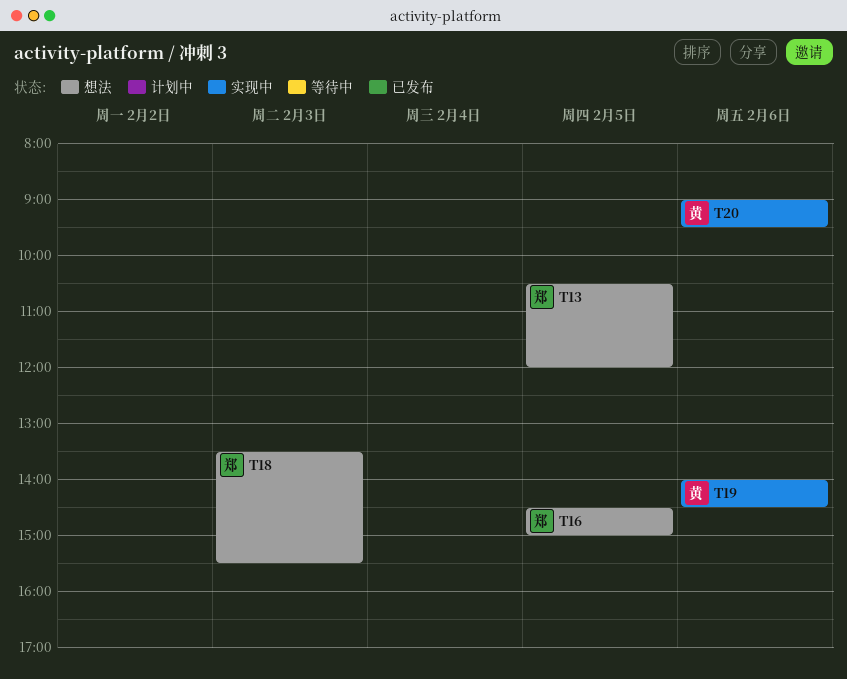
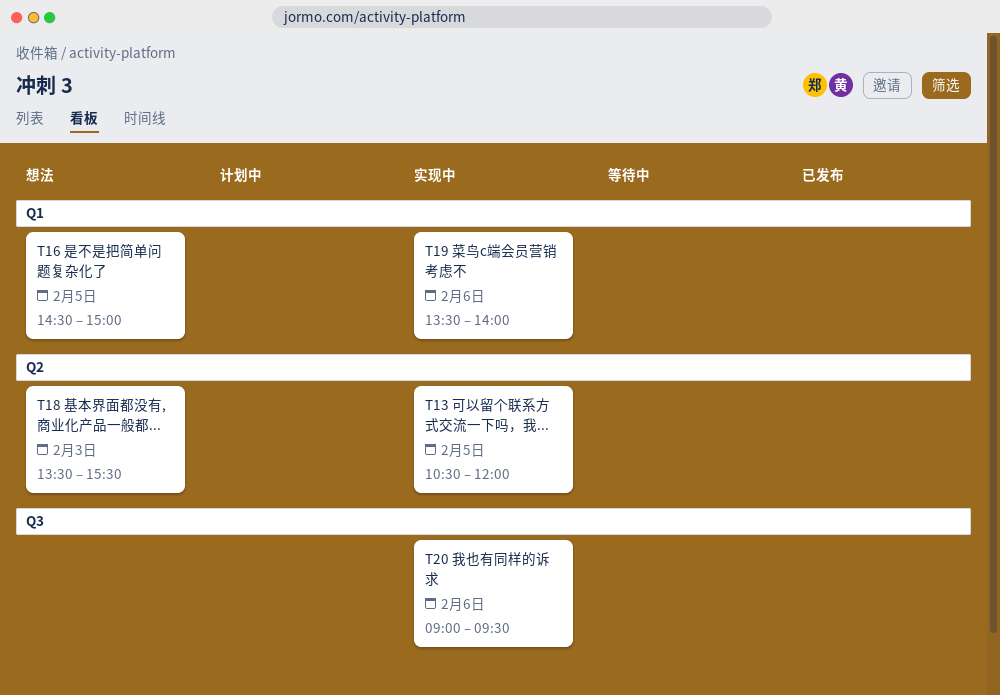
T13, status: 想法 -> 实现中
T19, begins: 14:00 -> 13:30
T19, ends: 14:30 -> 14:00

